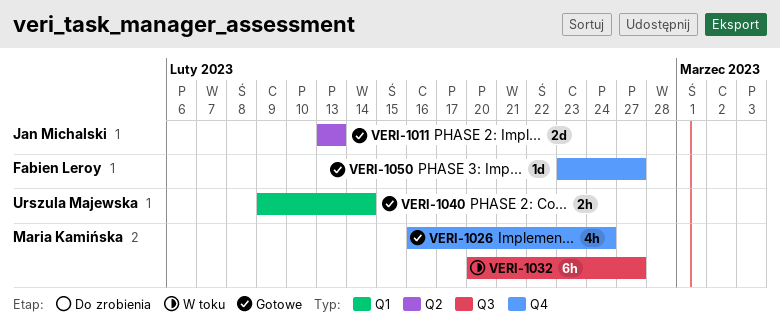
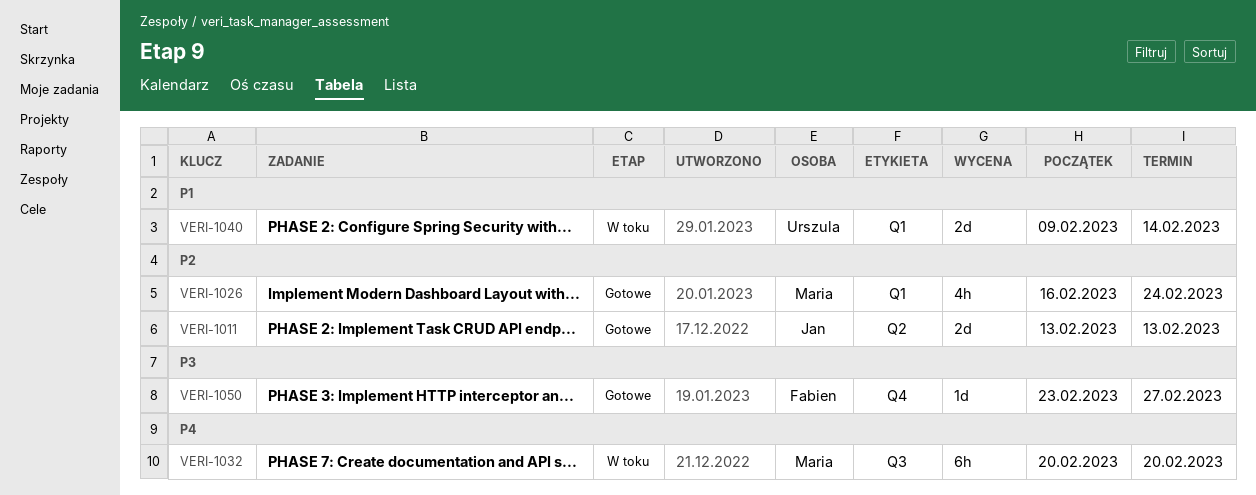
VERI-1026, label: Q4 -> Q1
VERI-1032, due: Feb 27 -> Feb 20
VERI-1040, status: Gotowe -> W toku
VERI-1040, estimate: 2h -> 2d

